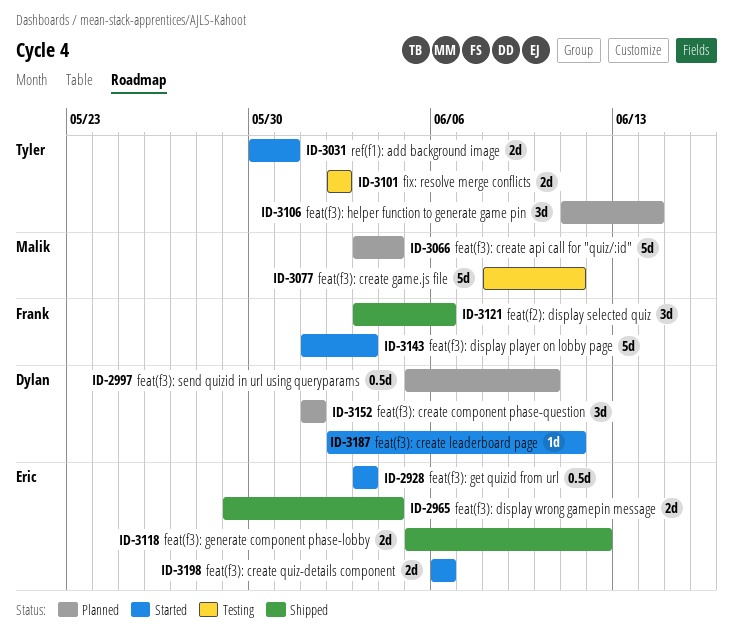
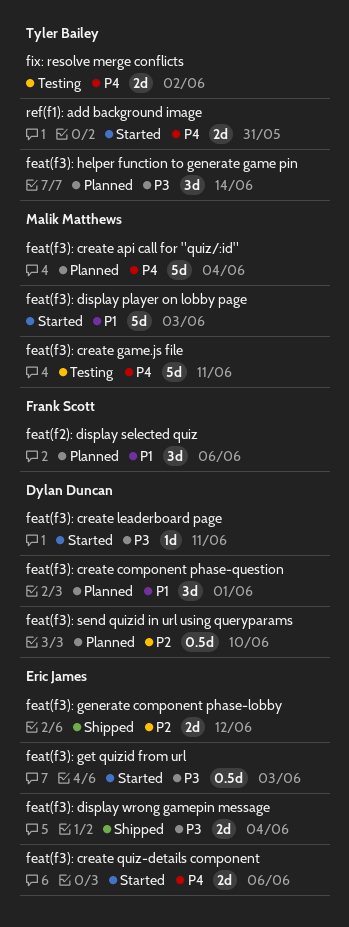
feat(f2): display selected quiz, status: Shipped -> Planned
feat(f3): display player on lobby page, owner: Frank Scott -> Malik Matthews

